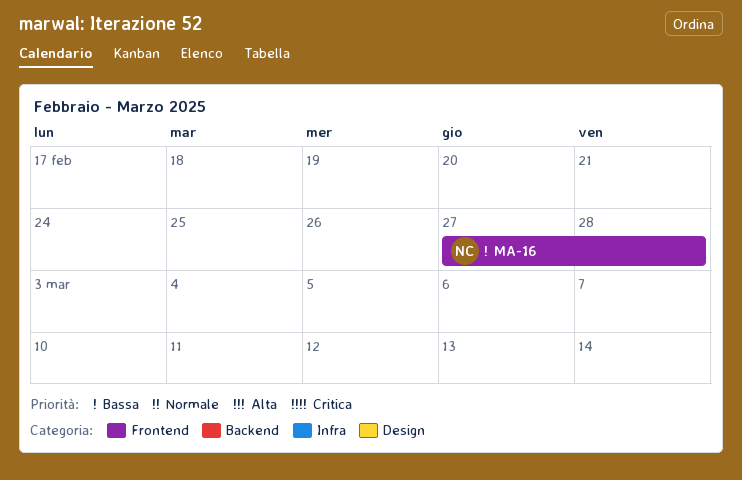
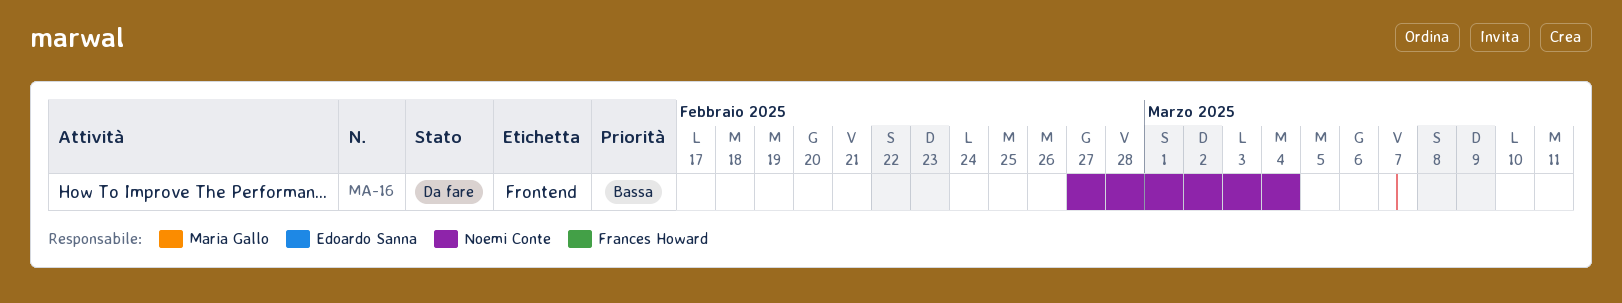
MA-16, due: Feb 28 -> Mar 4

